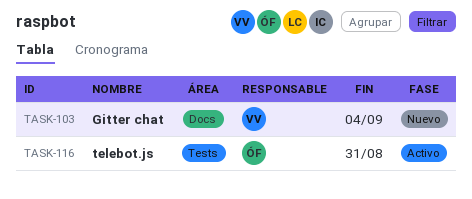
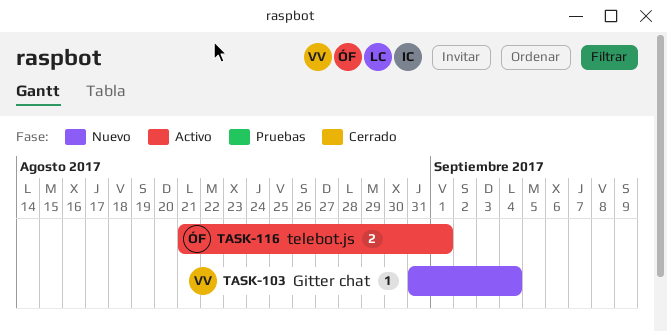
TASK-116, due: Aug 31 -> Sep 1

